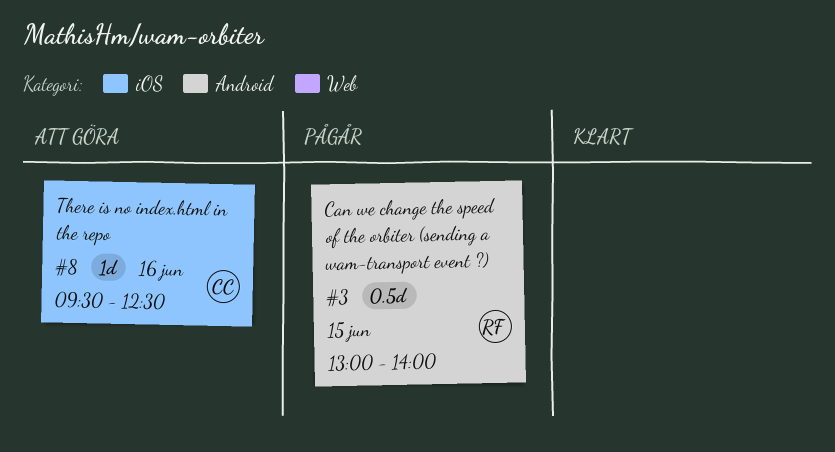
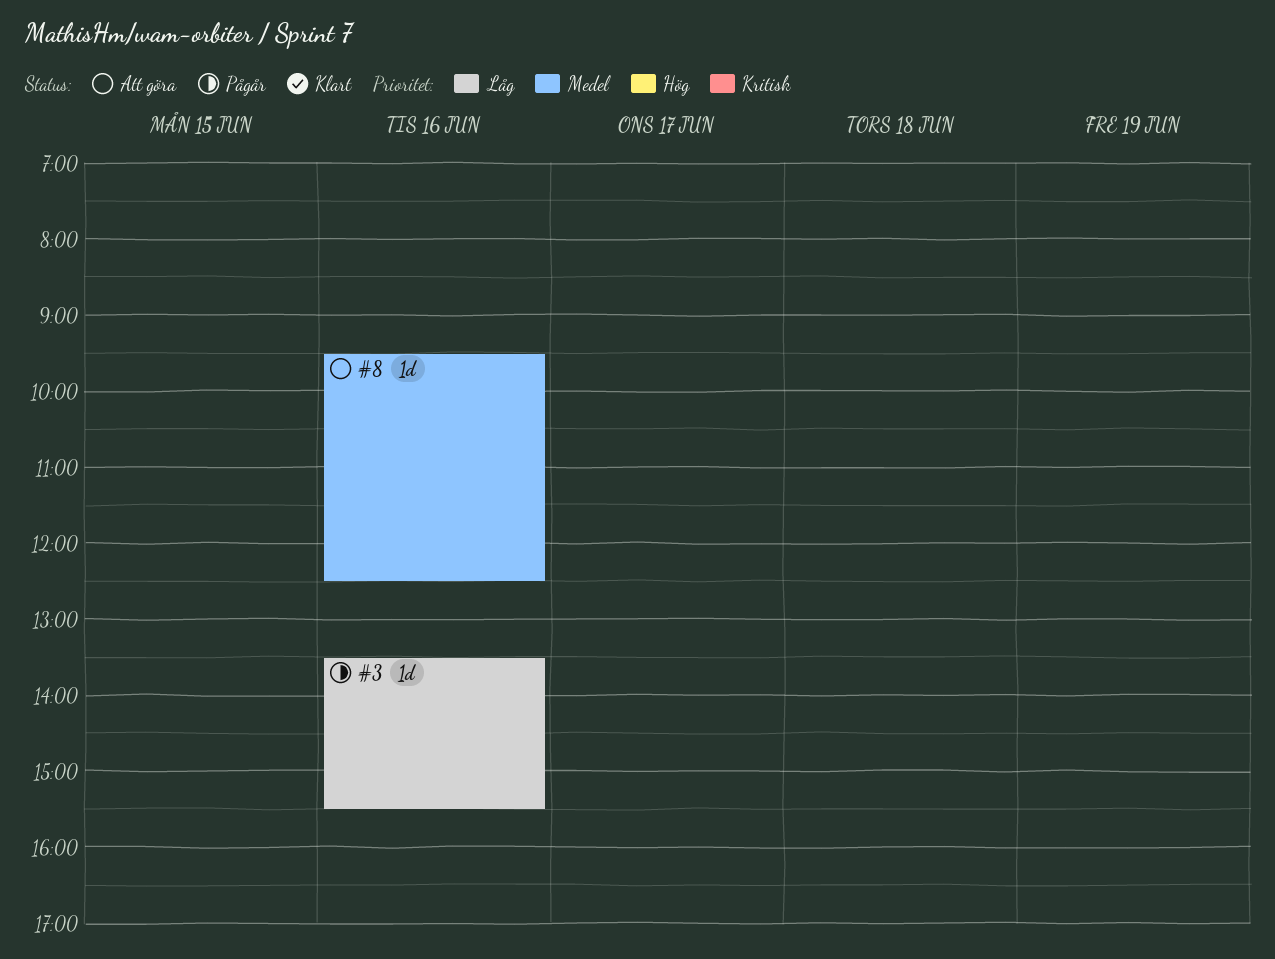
#3, estimate: 0.5d -> 1d
#3, day: Jun 15 -> Jun 16
#3, begins: 13:00 -> 13:30
#3, ends: 14:00 -> 15:30

